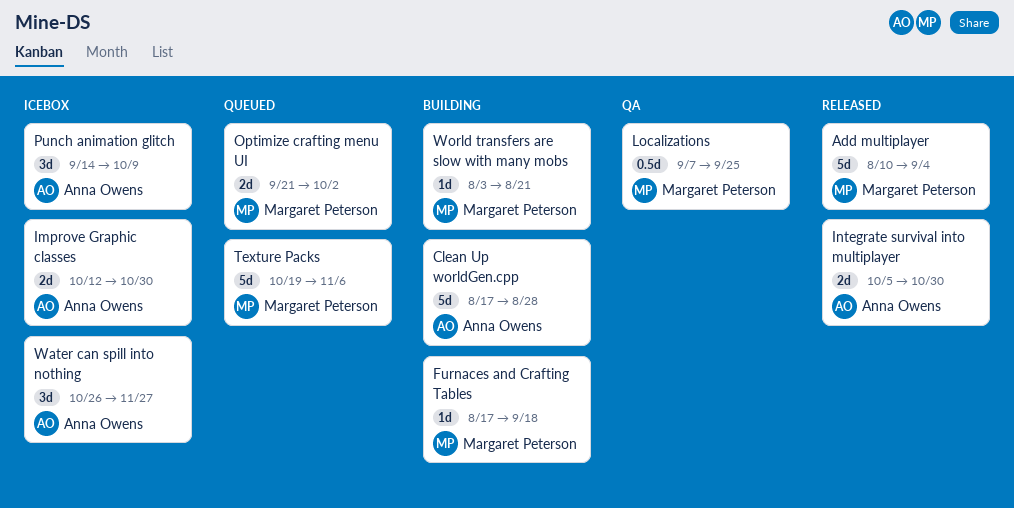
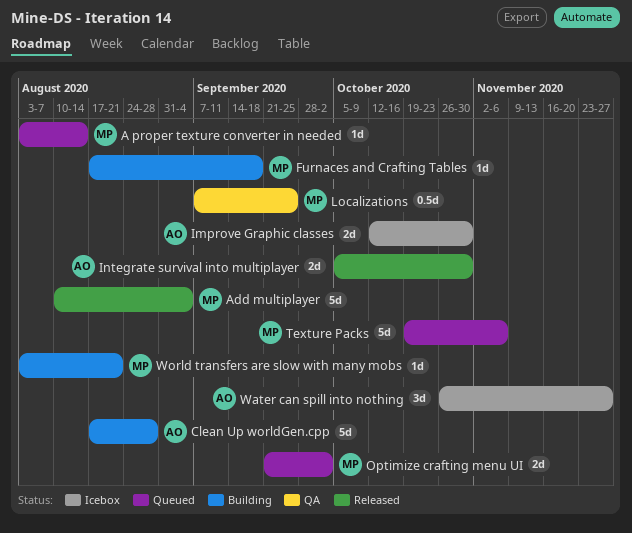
A proper texture converter in needed: none -> present
Punch animation glitch: present -> none

